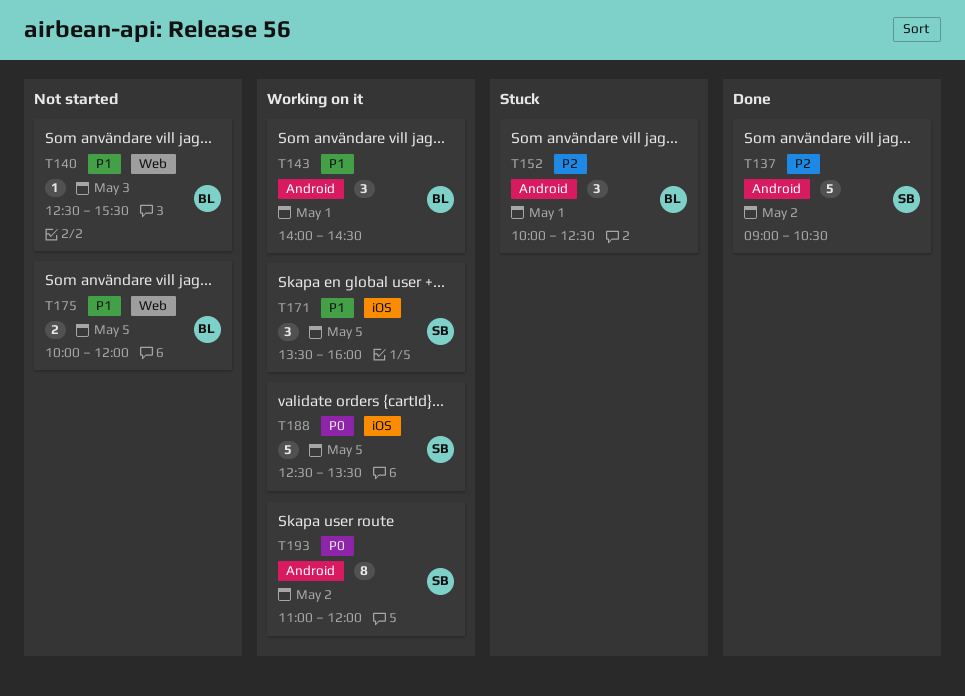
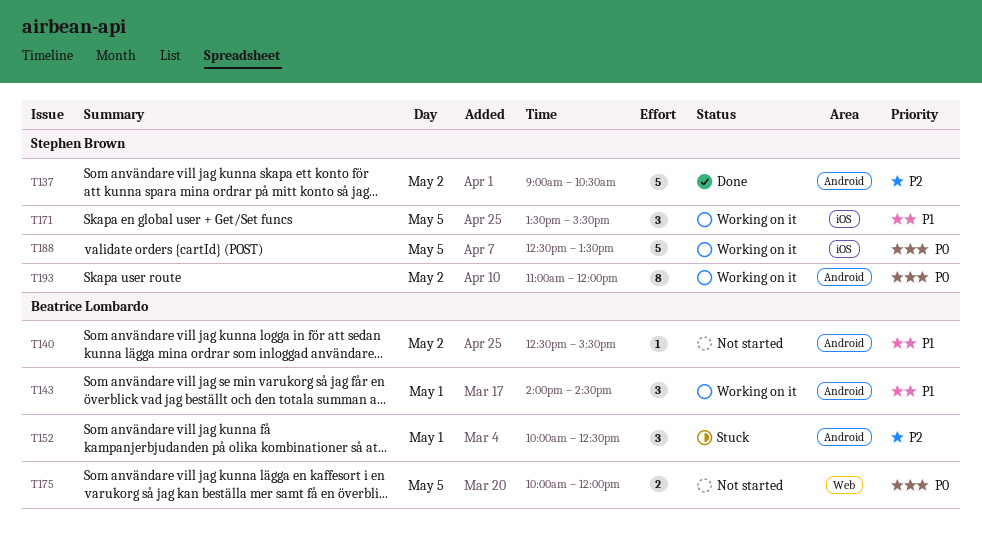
T140, label: Web -> Android
T140, day: May 3 -> May 2
T171, ends: 16:00 -> 15:30
T175, priority: P1 -> P0

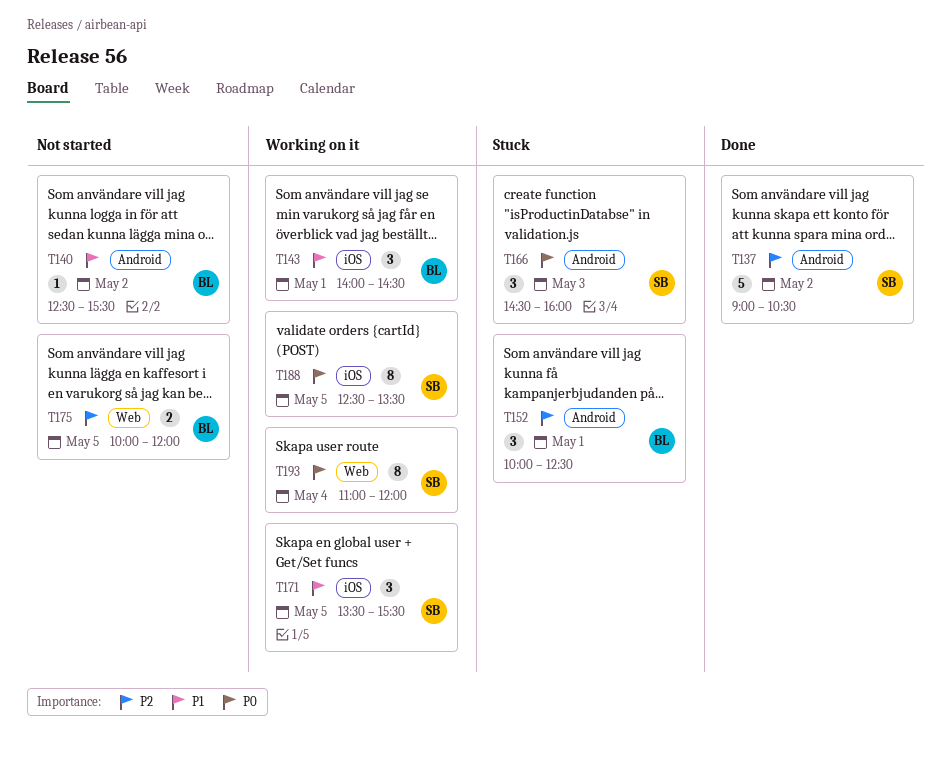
T143, label: Android -> iOS
T166: none -> present
T175, priority: P0 -> P2
T188, estimate: 5 -> 8
T193, label: Android -> Web
T193, day: May 2 -> May 4

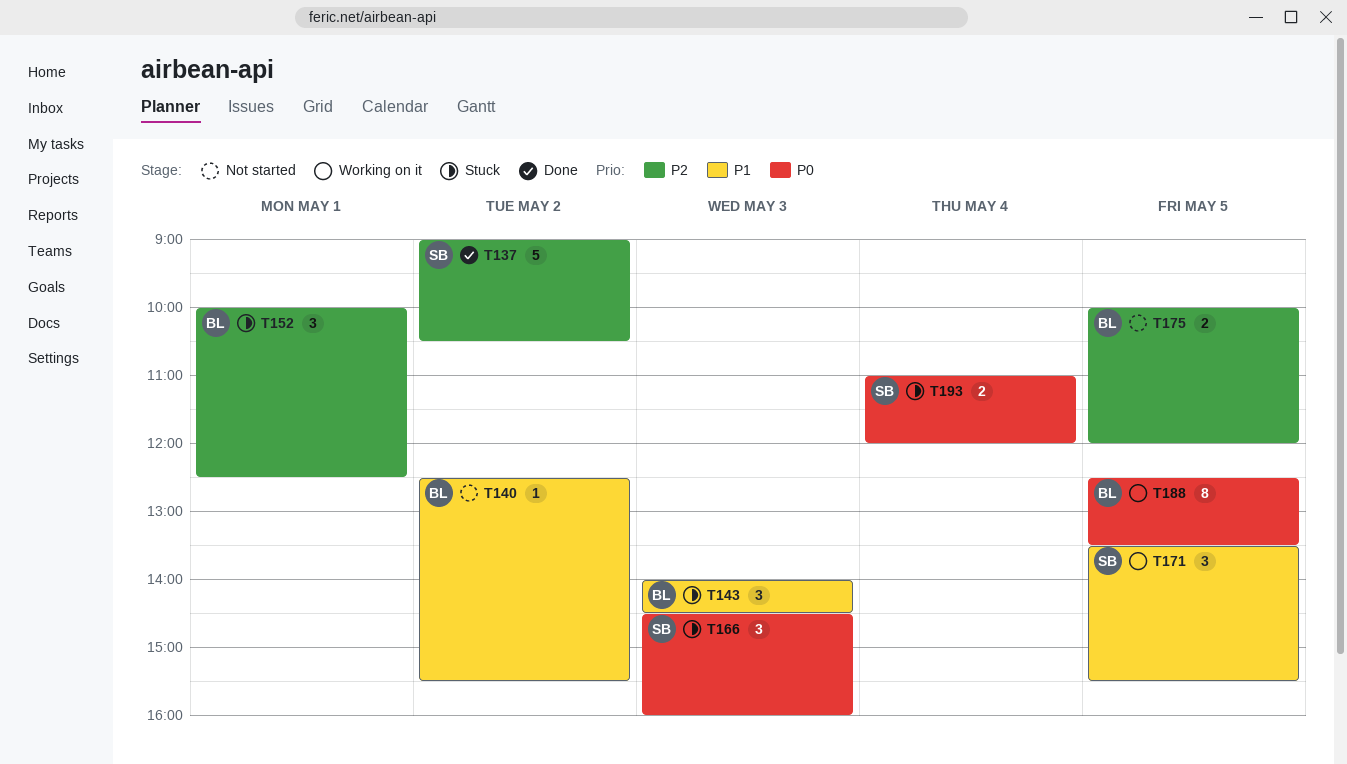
T143, status: Working on it -> Stuck
T143, day: May 1 -> May 3
T188, owner: SB -> BL
T193, status: Working on it -> Stuck
T193, estimate: 8 -> 2

